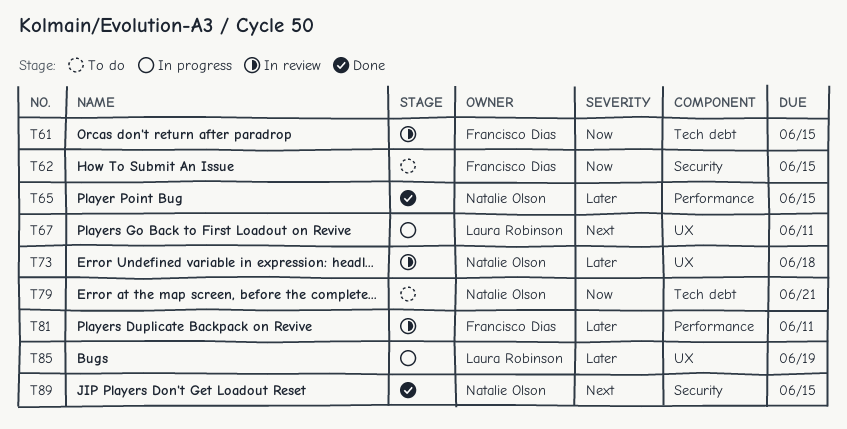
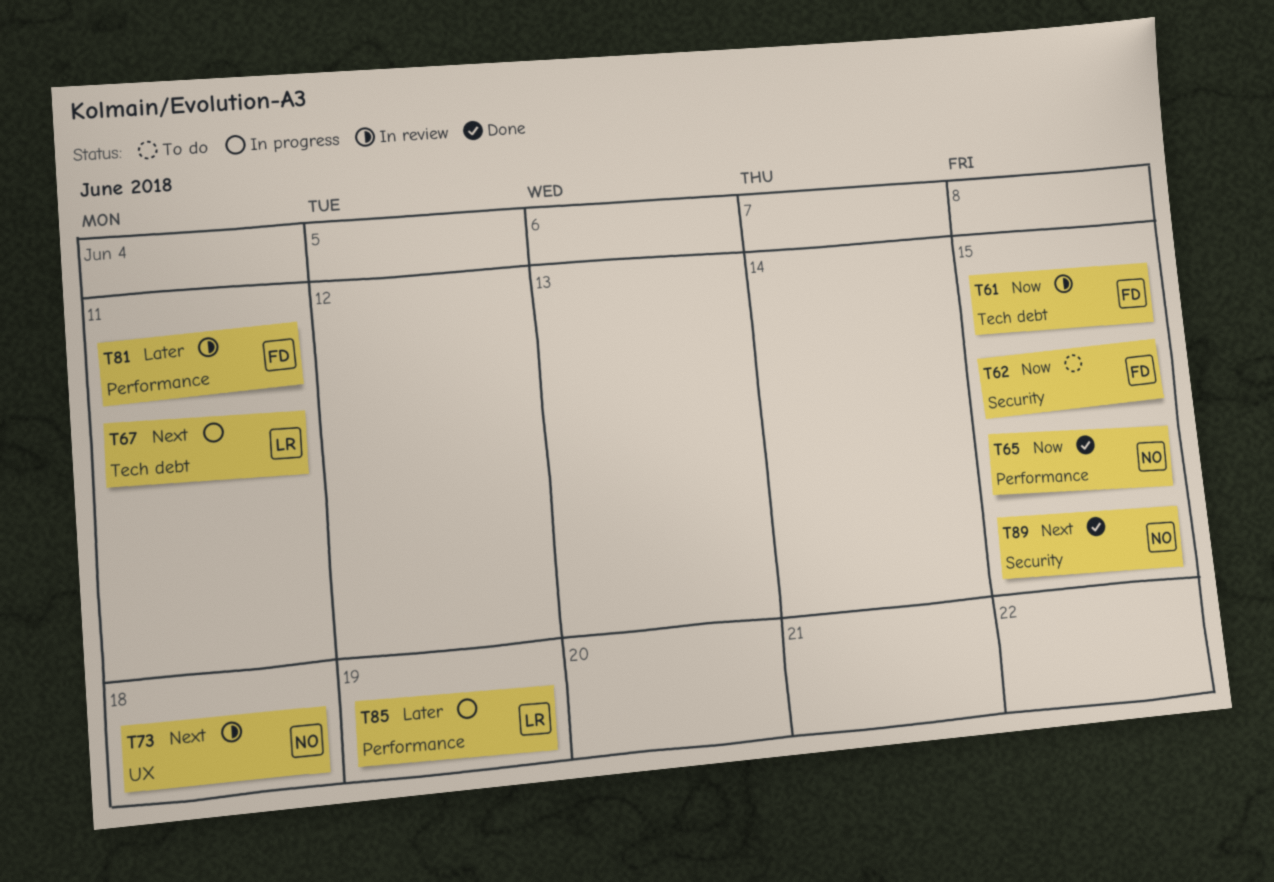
T65, priority: Later -> Now
T67, label: UX -> Tech debt
T73, priority: Later -> Next
T79: present -> none
T85, label: UX -> Performance

